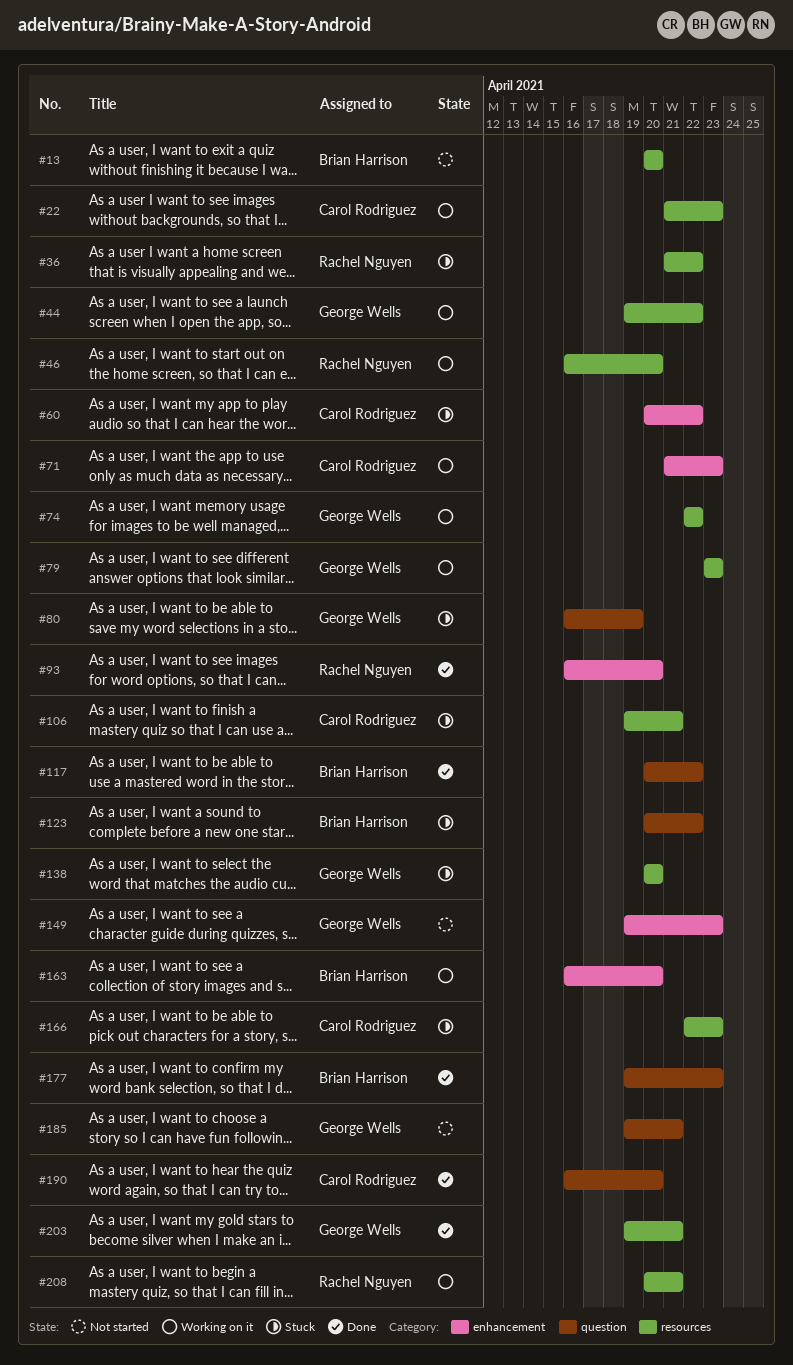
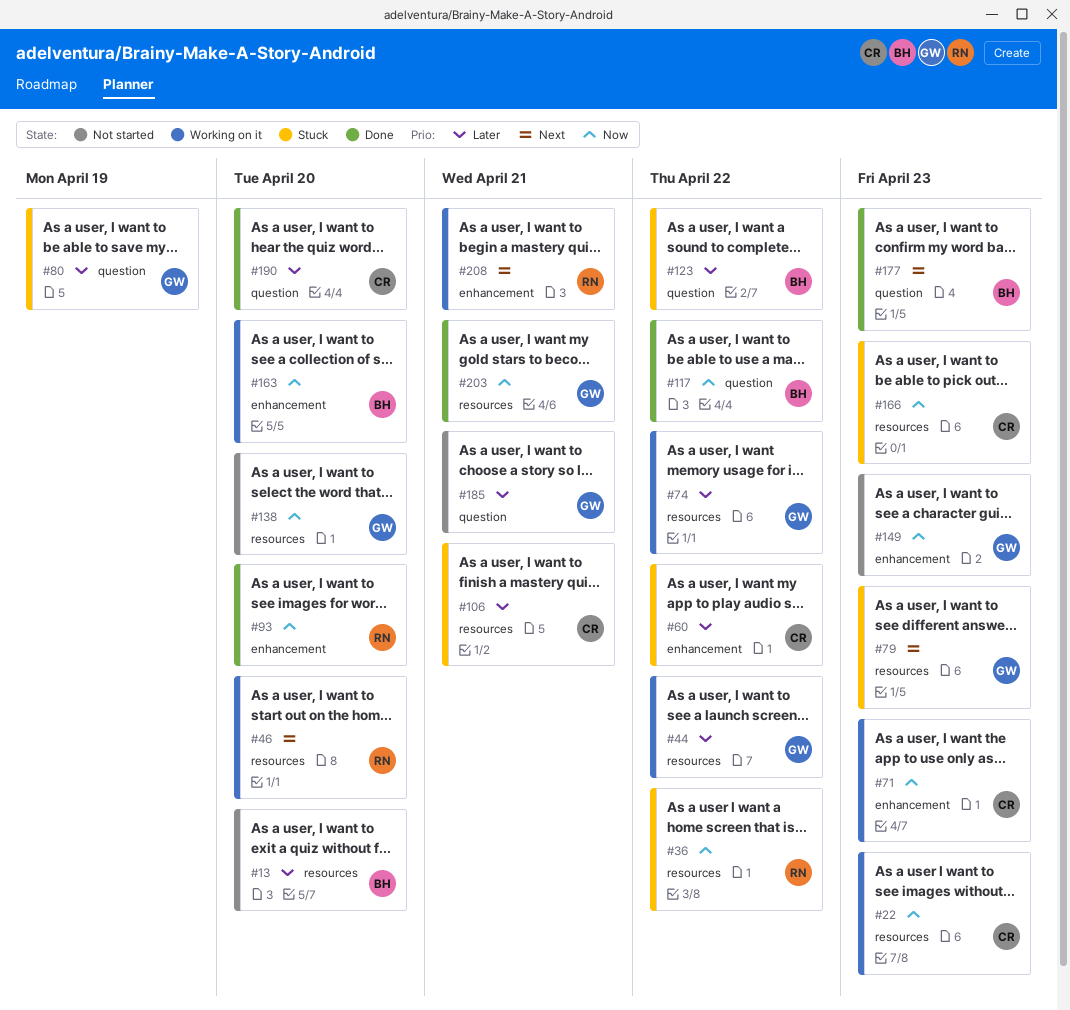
#79, status: Working on it -> Stuck
#138, status: Stuck -> Not started
#208, label: resources -> enhancement

